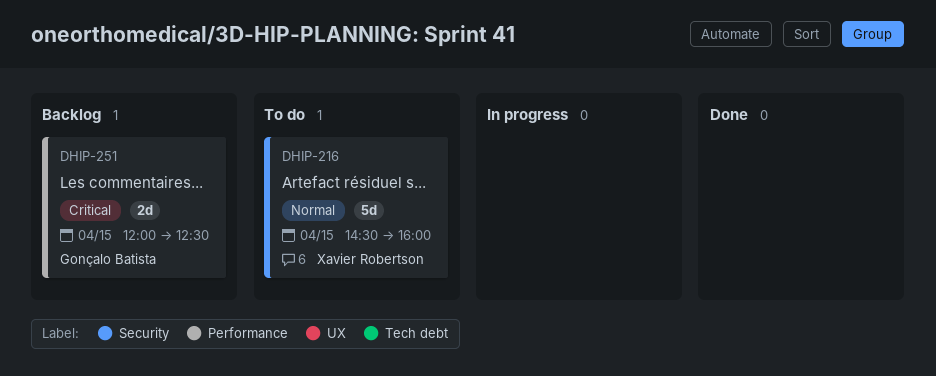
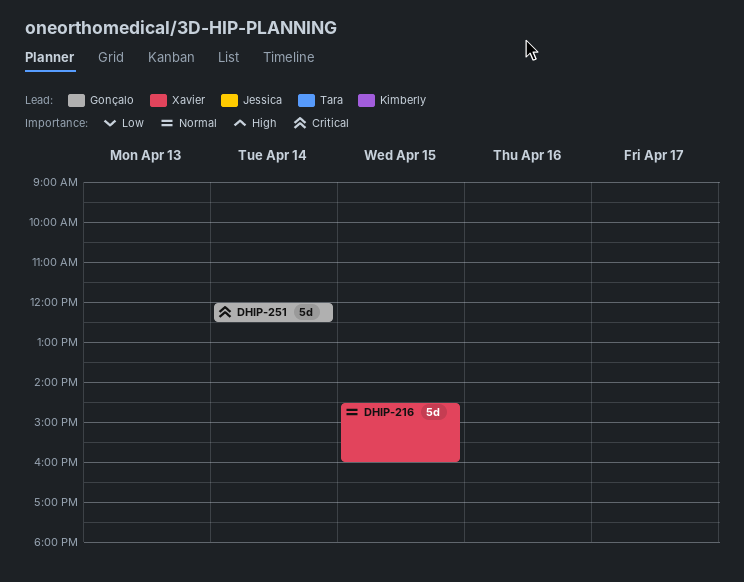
DHIP-251, estimate: 2d -> 5d
DHIP-251, day: Apr 15 -> Apr 14

